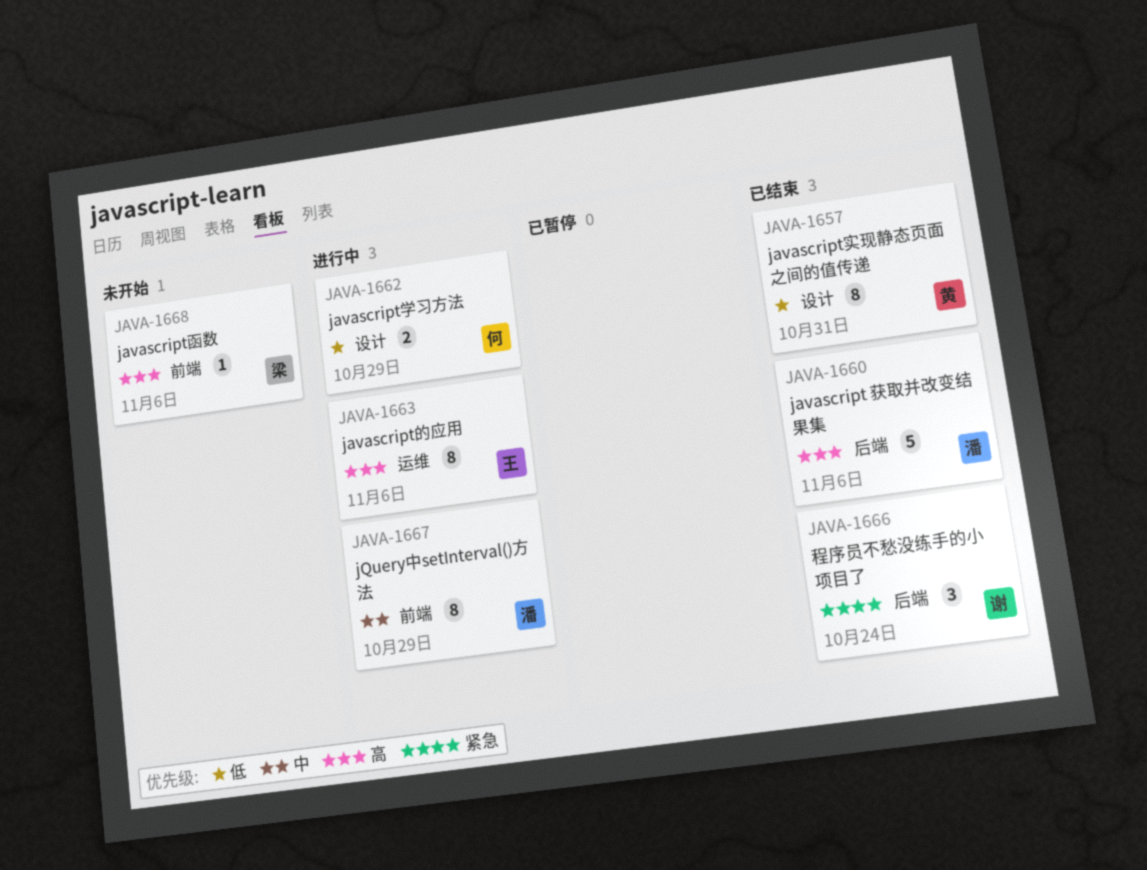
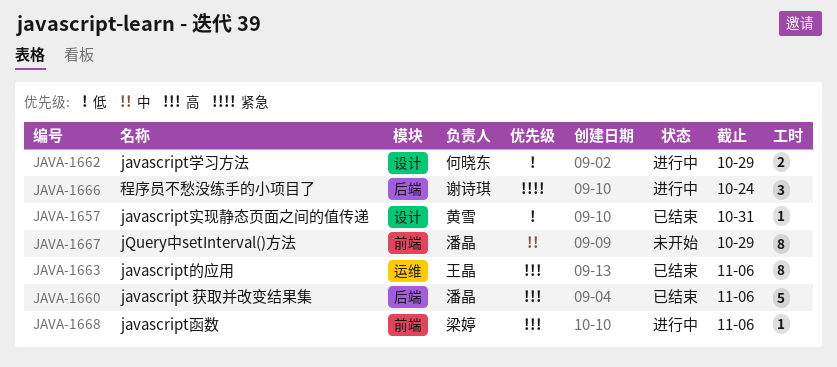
JAVA-1657, estimate: 8 -> 1
JAVA-1663, status: 进行中 -> 已结束
JAVA-1666, status: 已结束 -> 进行中
JAVA-1667, status: 进行中 -> 未开始
JAVA-1668, status: 未开始 -> 进行中

